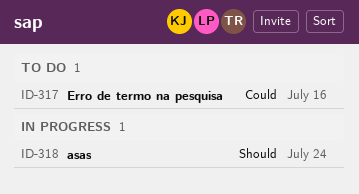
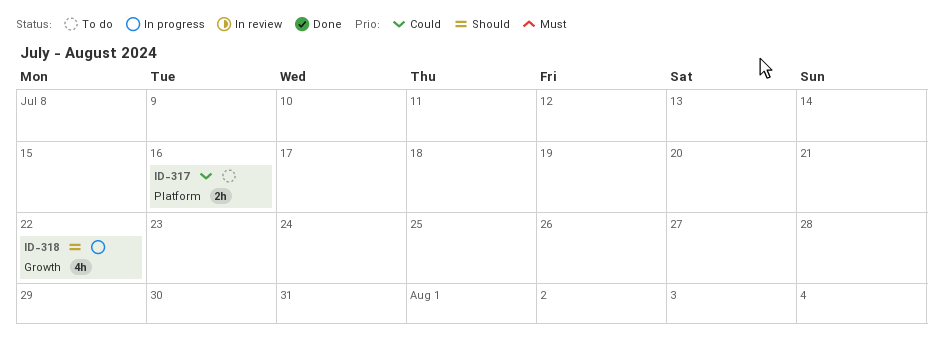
ID-318, due: Jul 24 -> Jul 22

